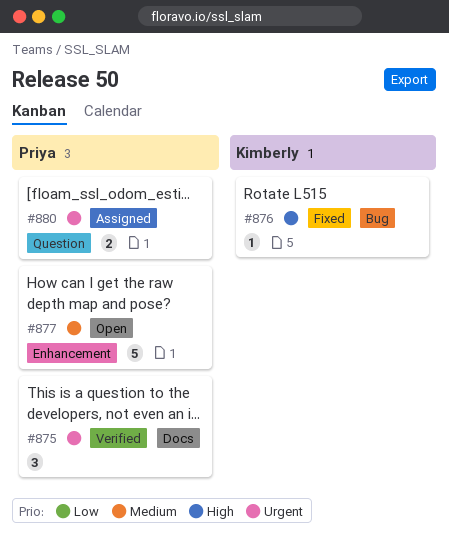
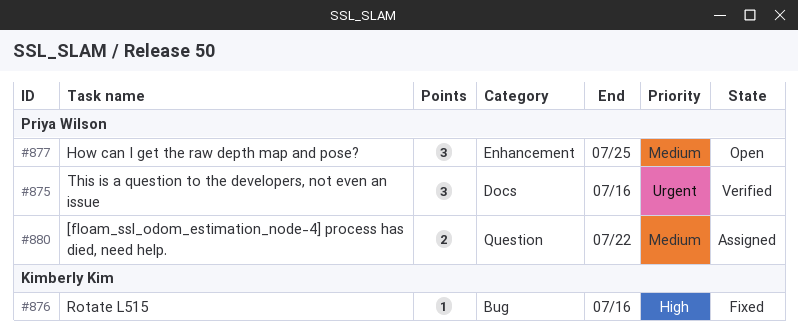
#877, estimate: 5 -> 3
#880, priority: Urgent -> Medium

